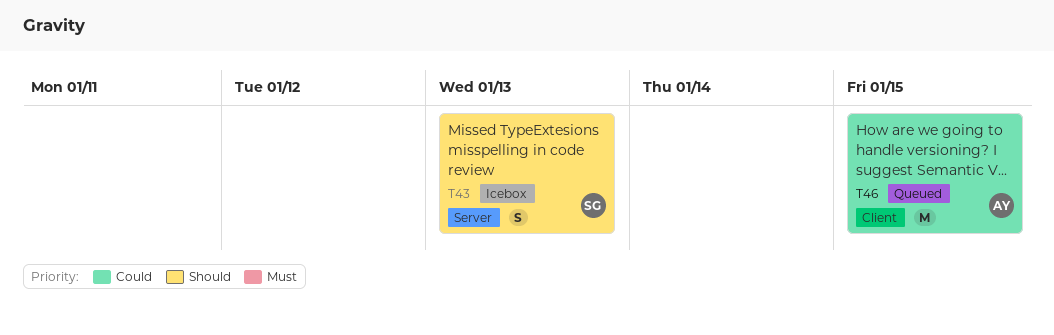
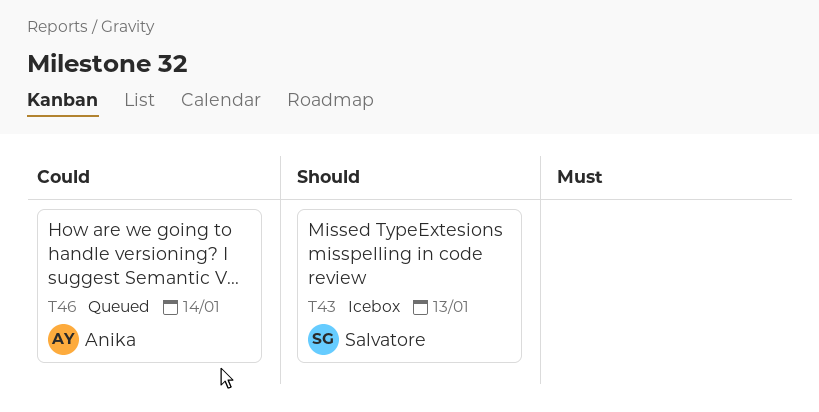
T46, due: Jan 15 -> Jan 14

